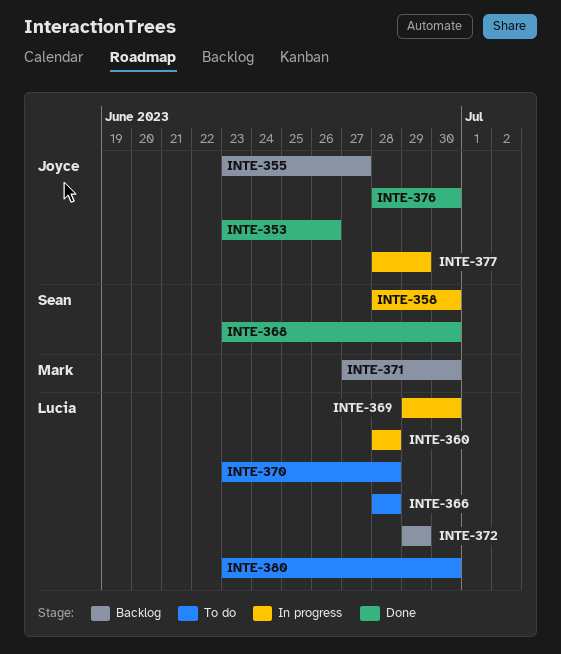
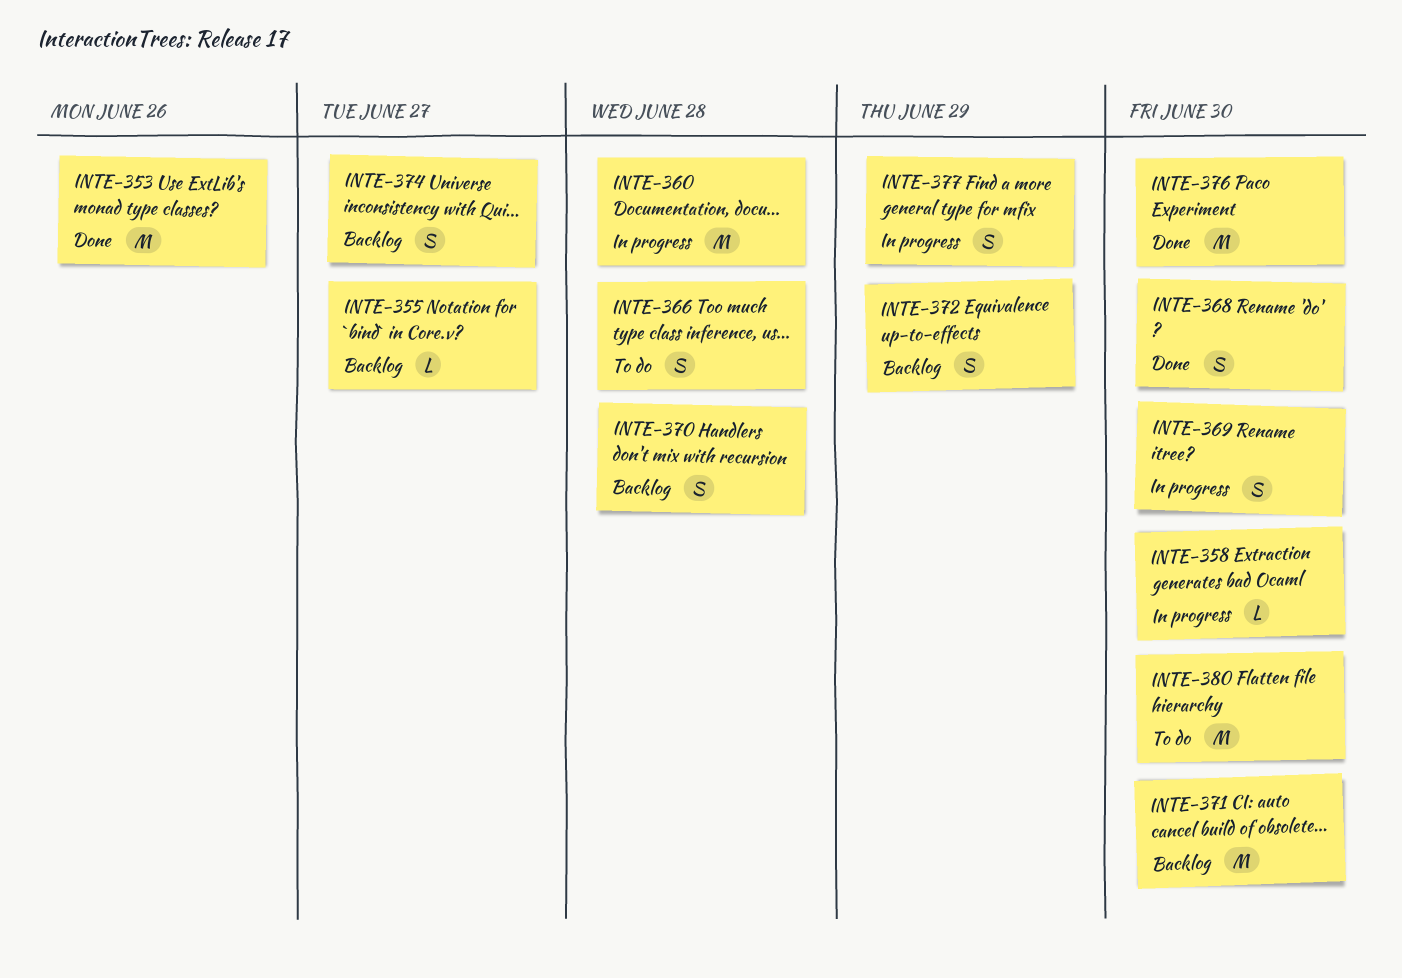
INTE-370, status: To do -> Backlog
INTE-374: none -> present

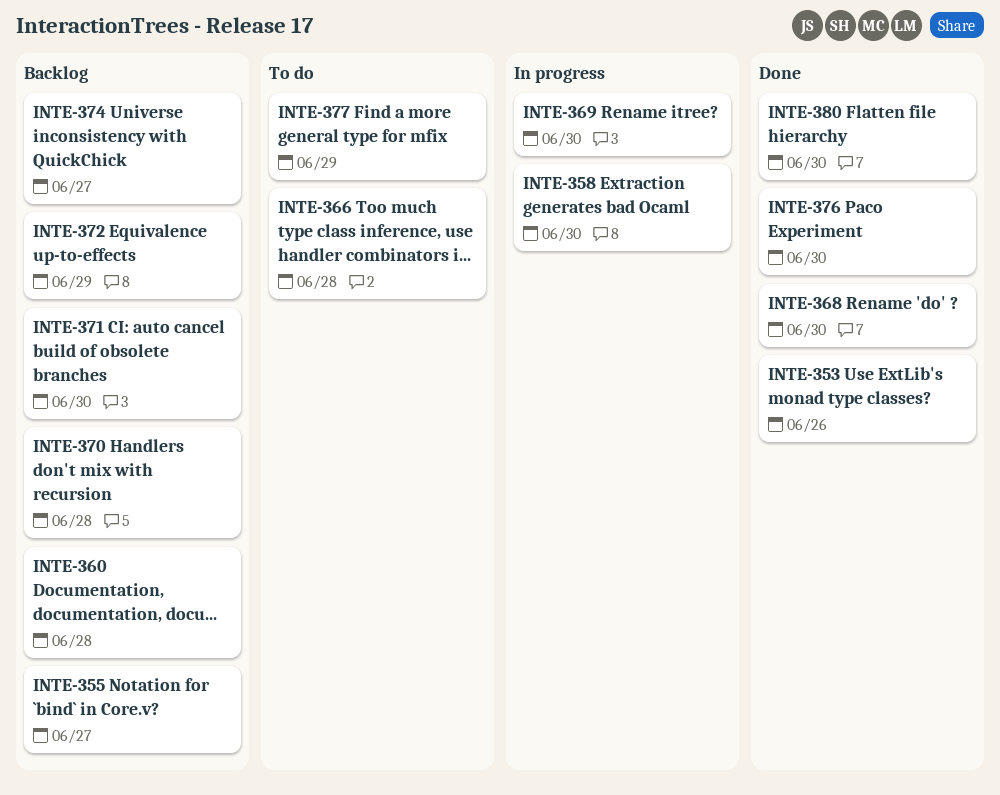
INTE-360, status: In progress -> Backlog
INTE-377, status: In progress -> To do
INTE-380, status: To do -> Done

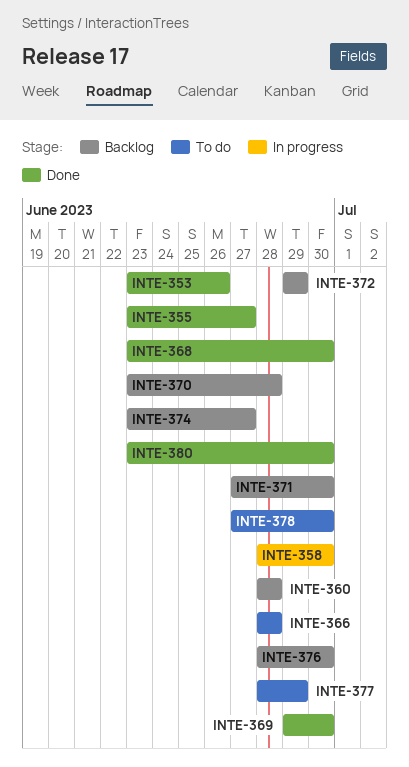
INTE-355, status: Backlog -> Done
INTE-369, status: In progress -> Done
INTE-376, status: Done -> Backlog
INTE-378: none -> present

